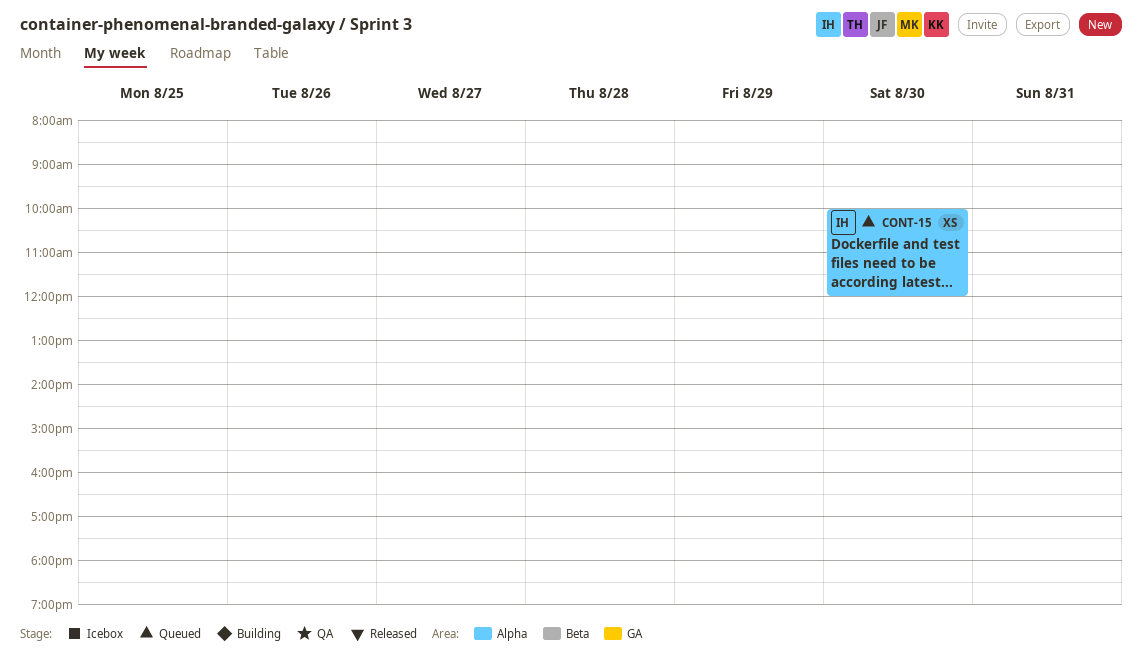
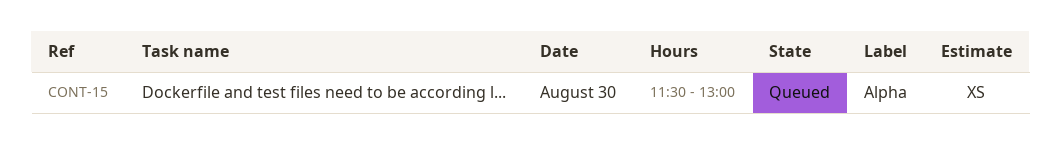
CONT-15, begins: 10:00 -> 11:30
CONT-15, ends: 12:00 -> 13:00

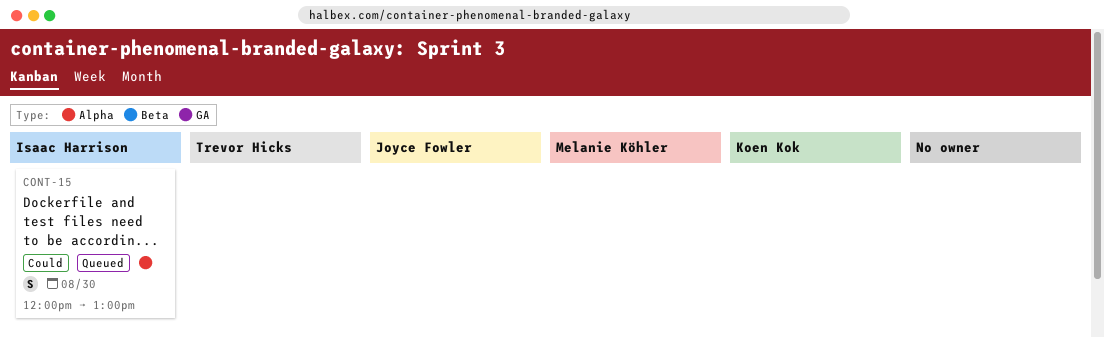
CONT-15, estimate: XS -> S
CONT-15, begins: 11:30 -> 12:00

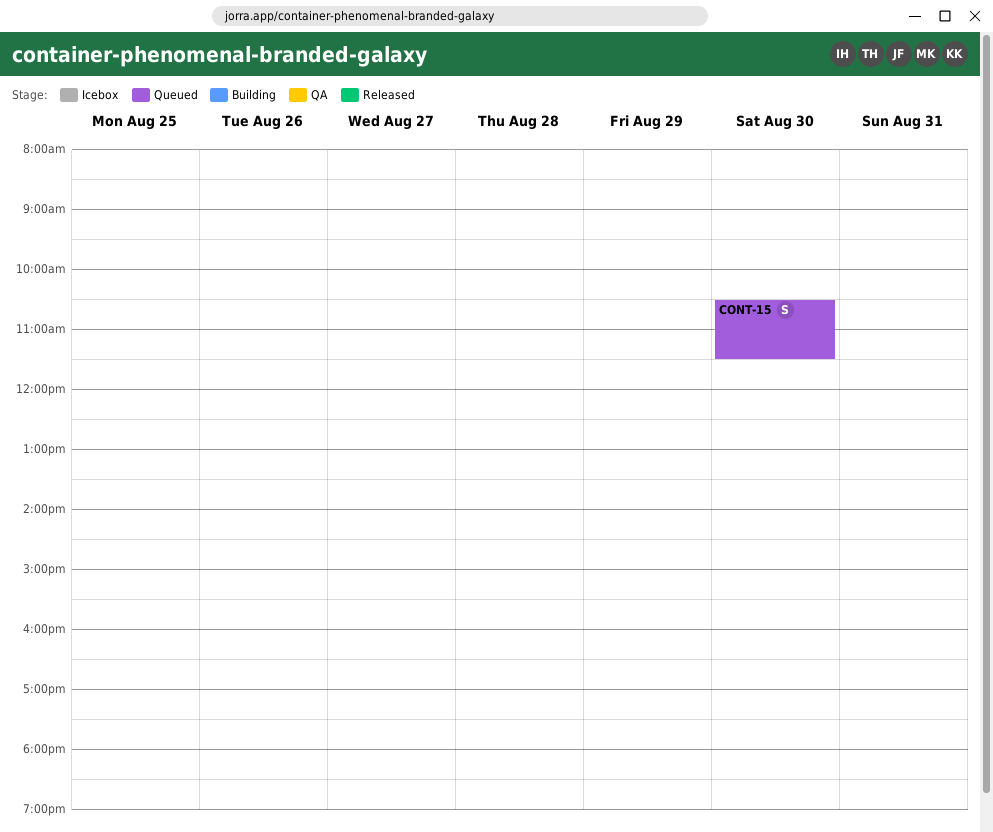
CONT-15, begins: 12:00 -> 10:30
CONT-15, ends: 13:00 -> 11:30

